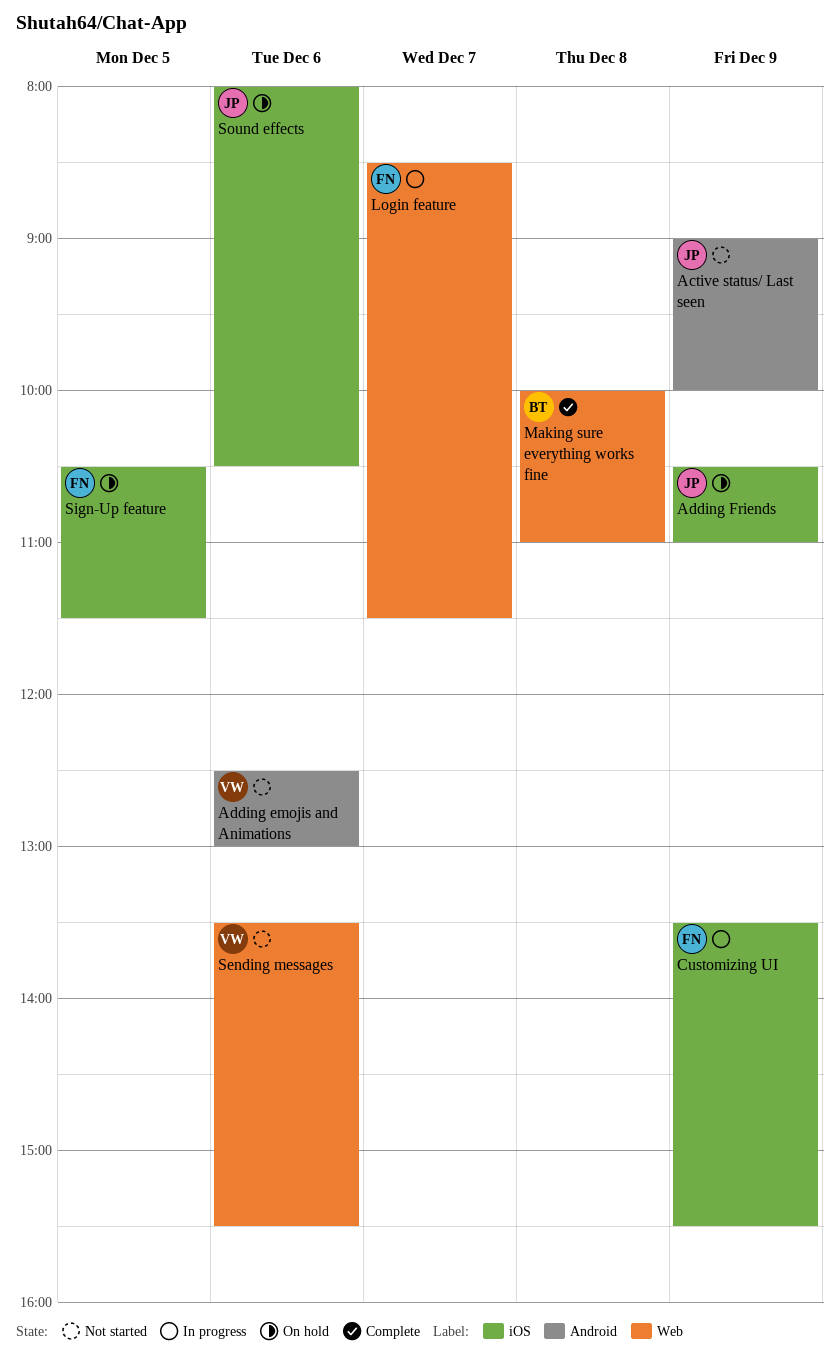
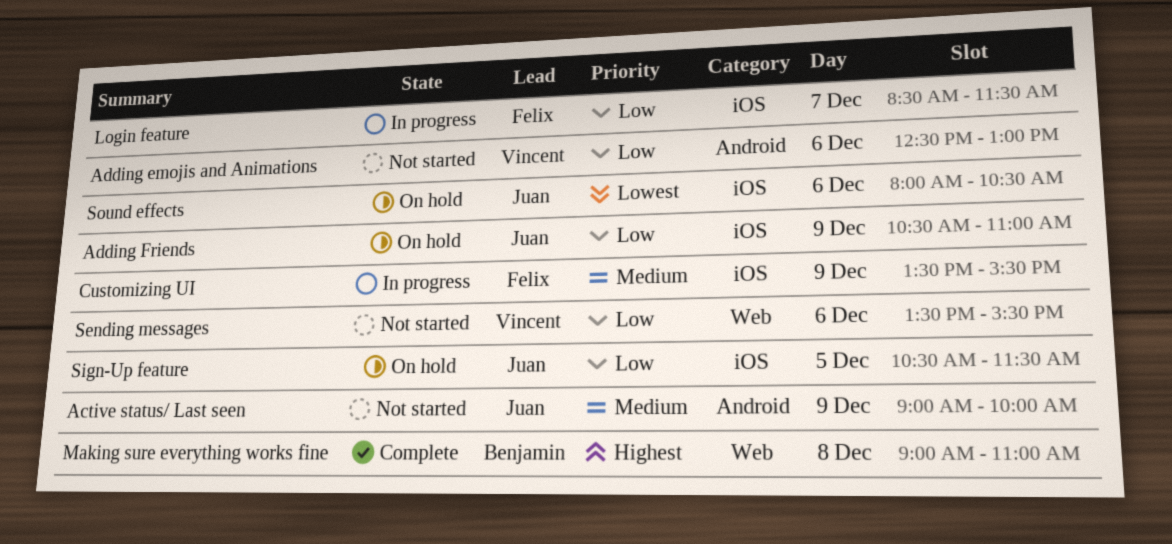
Login feature, label: Web -> iOS
Making sure everything works fine, begins: 10:00 -> 09:00
Sign-Up feature, owner: Felix -> Juan

